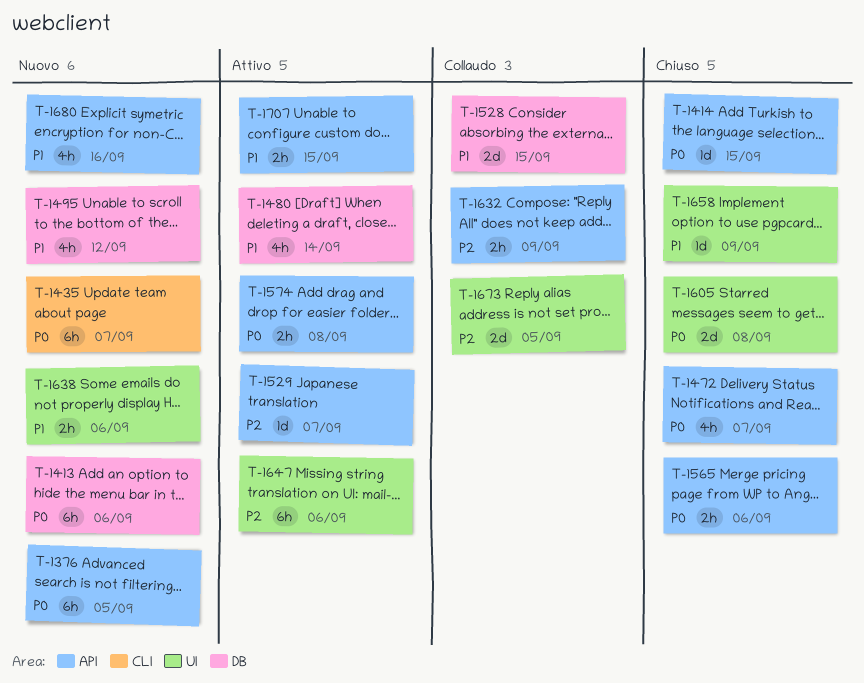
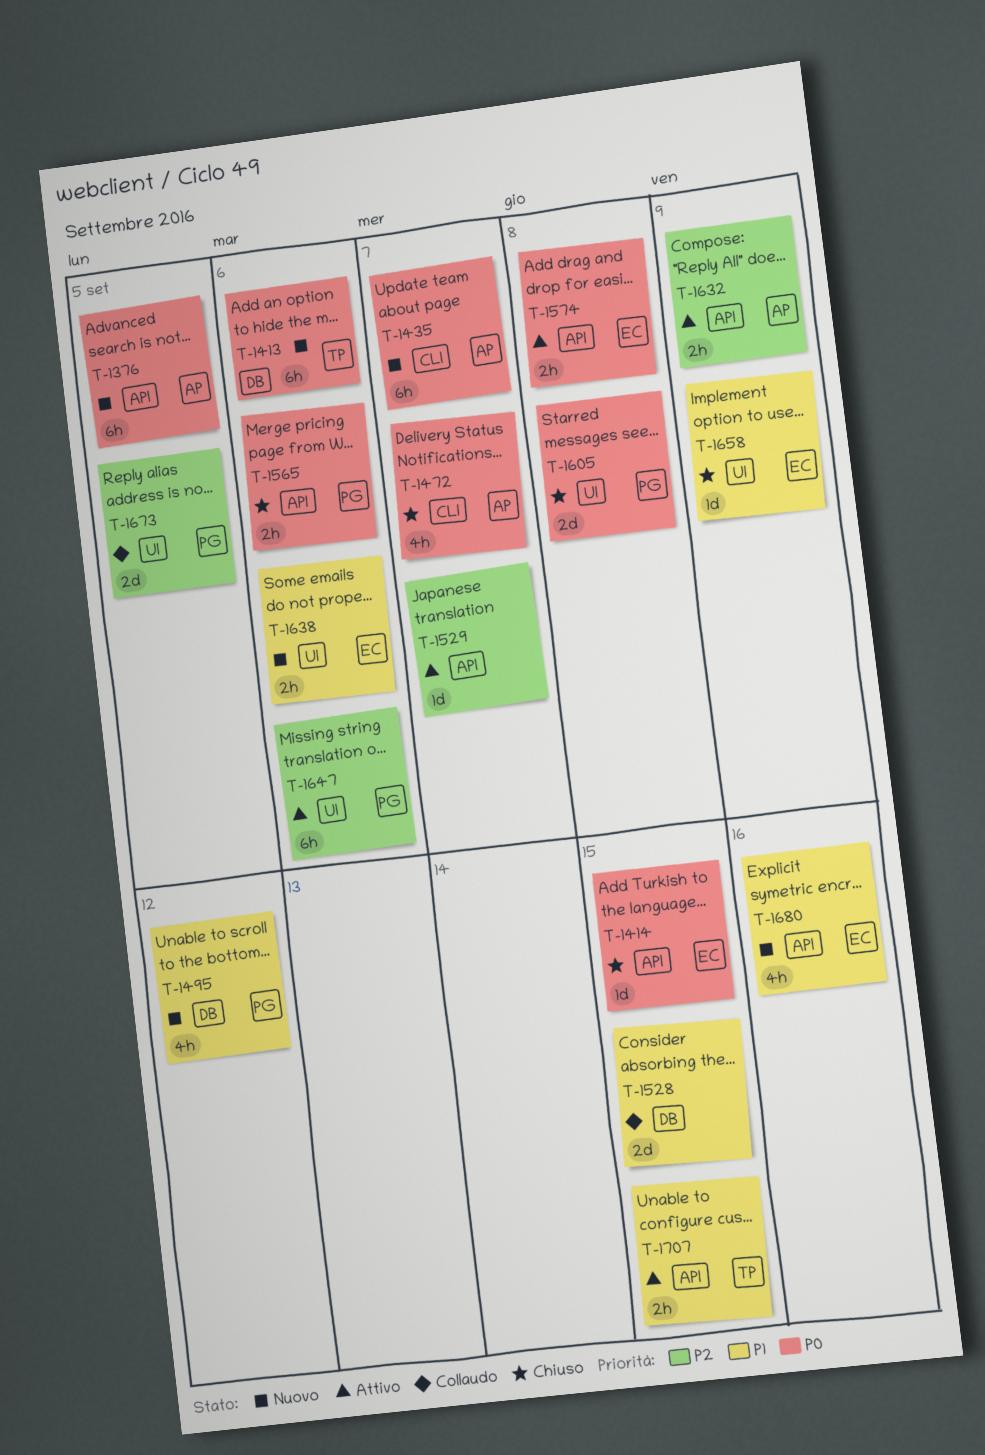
T-1472, label: API -> CLI
T-1480: present -> none
T-1632, status: Collaudo -> Attivo

